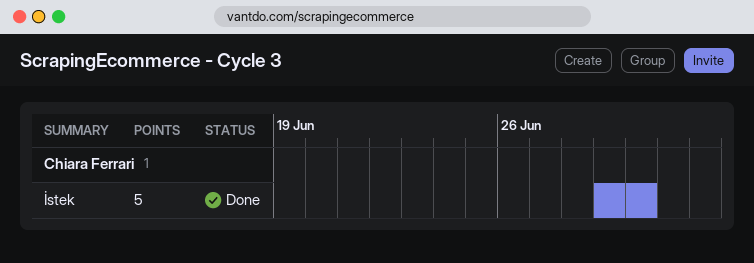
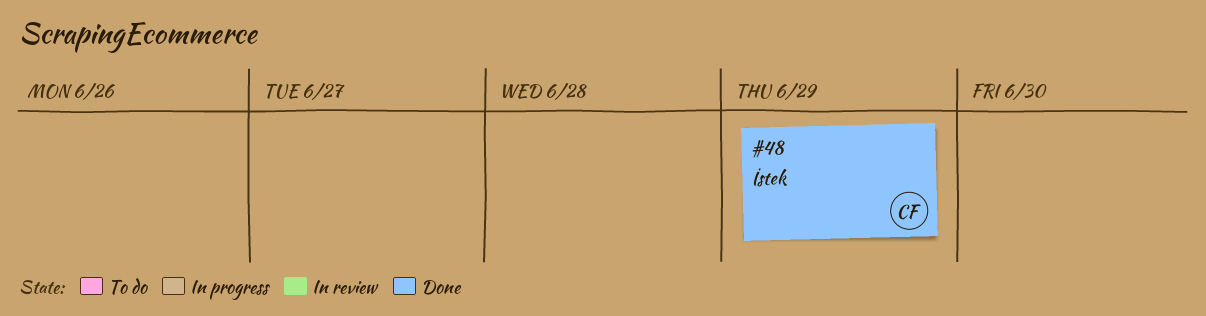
İstek, due: Jun 30 -> Jun 29

